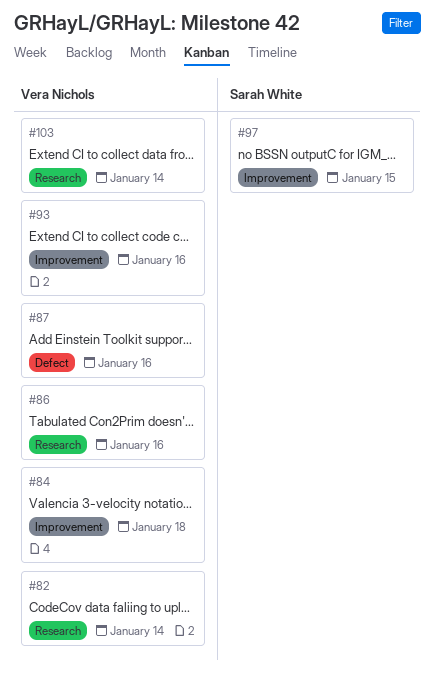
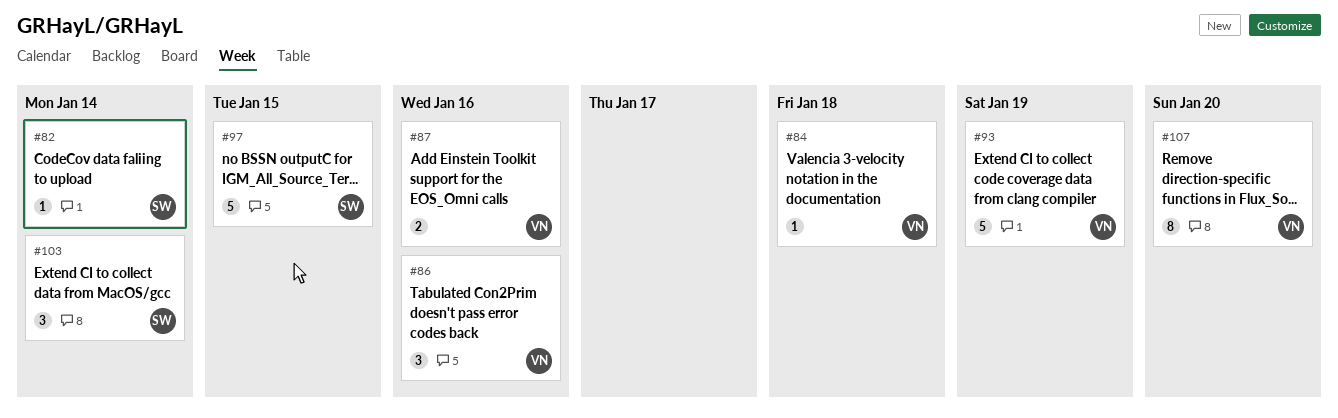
#82, owner: Vera Nichols -> Sarah White
#93, due: Jan 16 -> Jan 19
#103, owner: Vera Nichols -> Sarah White
#107: none -> present

